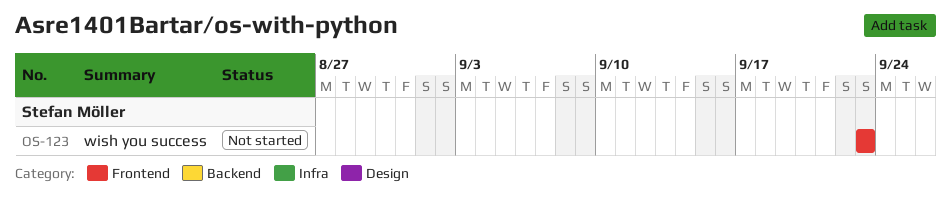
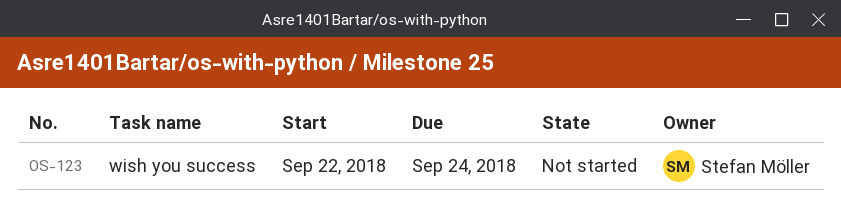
OS-123, start: Sep 23 -> Sep 22
OS-123, due: Sep 23 -> Sep 24

